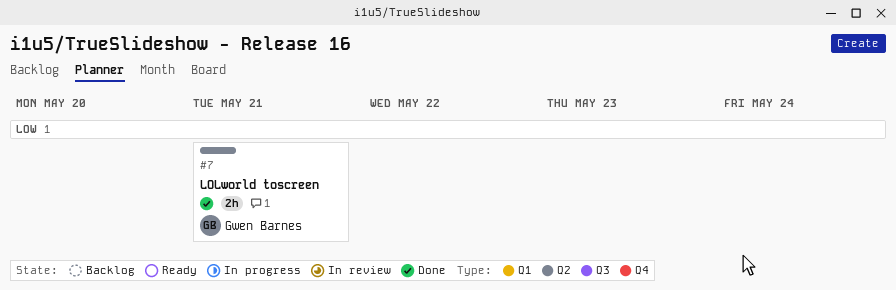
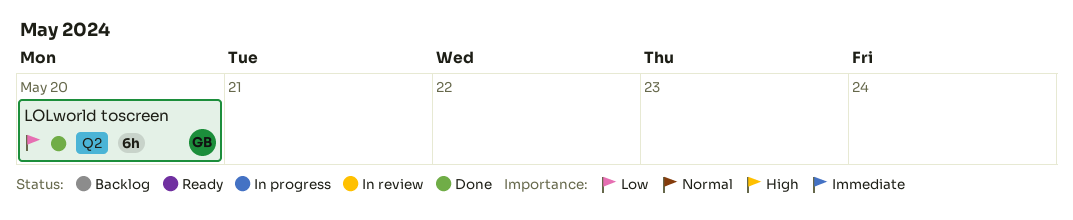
LOLworld toscreen, estimate: 2h -> 6h
LOLworld toscreen, due: May 21 -> May 20

